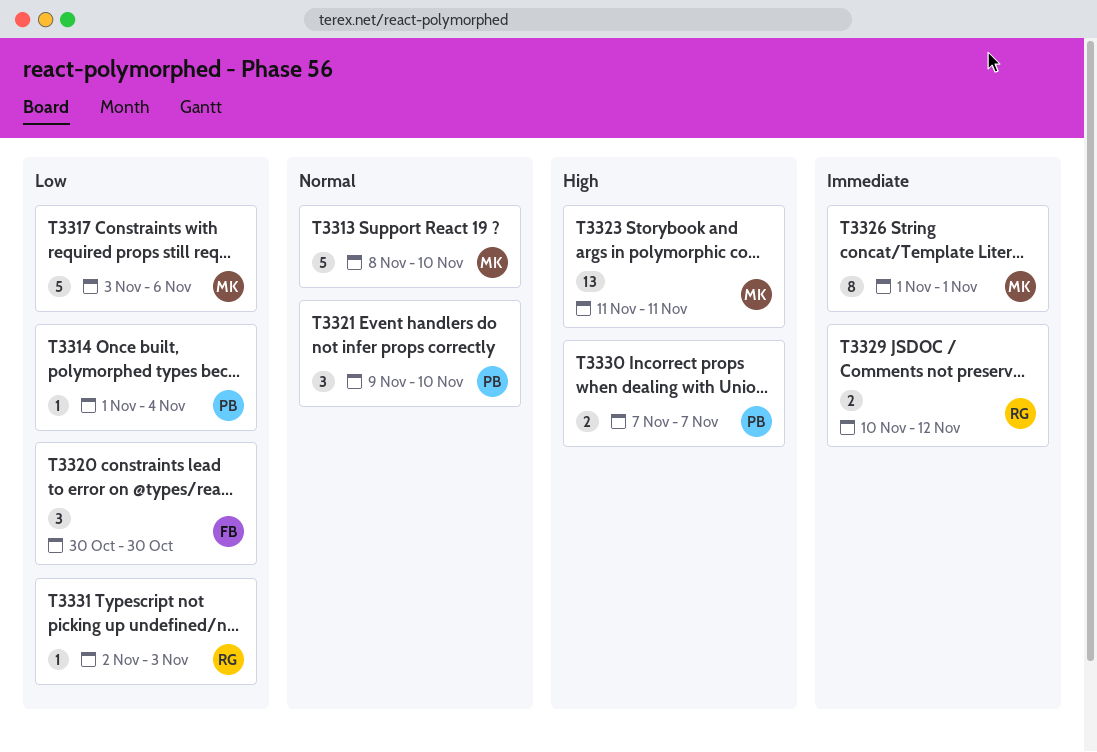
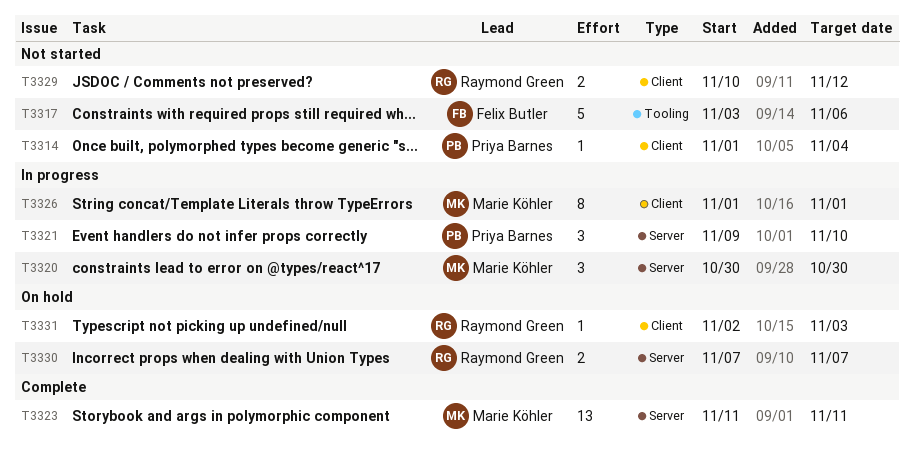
T3313: present -> none
T3317, owner: Marie Köhler -> Felix Butler
T3320, owner: Felix Butler -> Marie Köhler
T3330, owner: Priya Barnes -> Raymond Green

